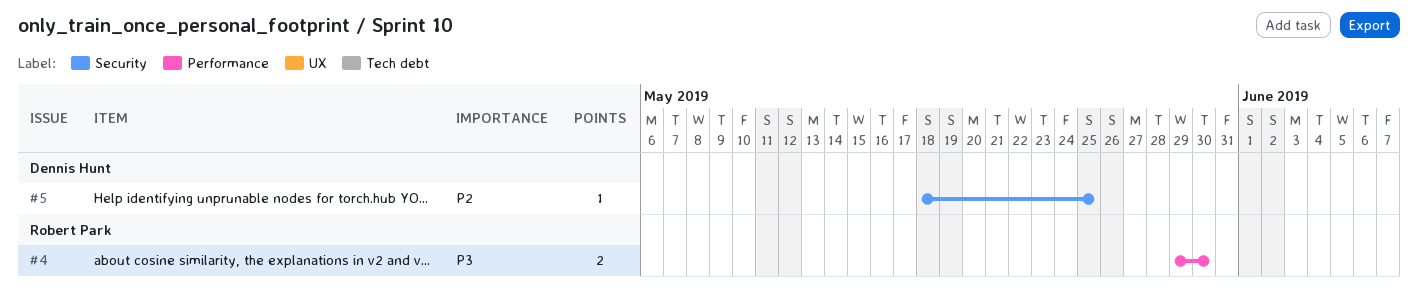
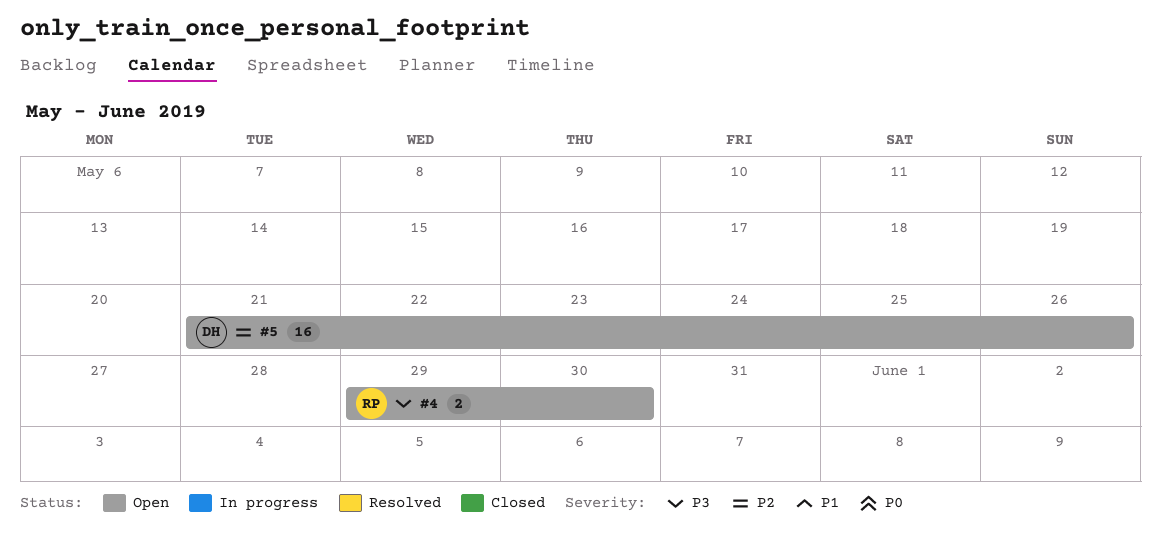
#5, estimate: 1 -> 16
#5, start: May 18 -> May 21
#5, due: May 25 -> May 26

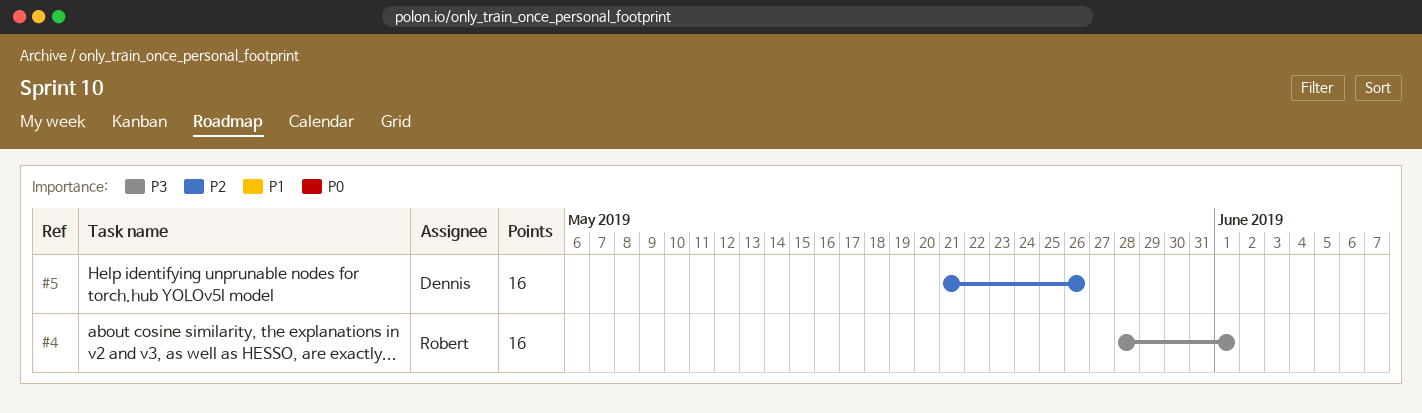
#4, estimate: 2 -> 16
#4, start: May 29 -> May 28
#4, due: May 30 -> Jun 1

